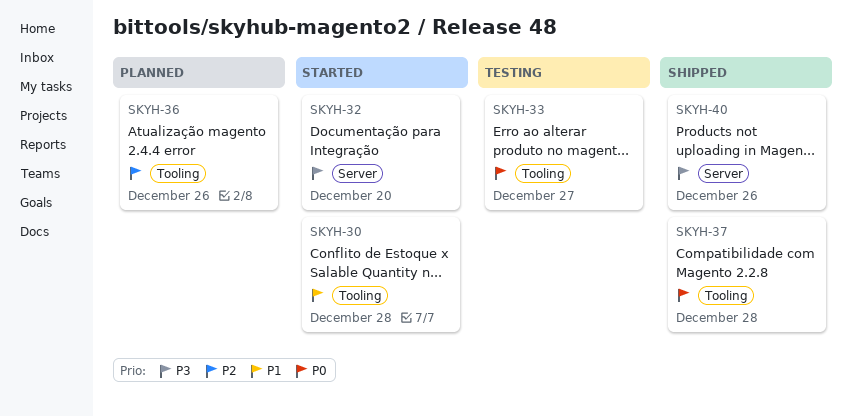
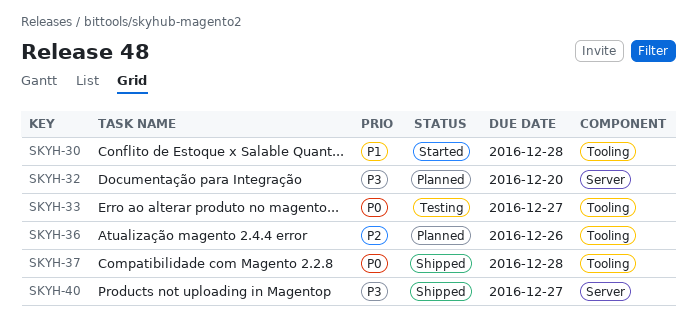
SKYH-32, status: Started -> Planned
SKYH-40, due: Dec 26 -> Dec 27

